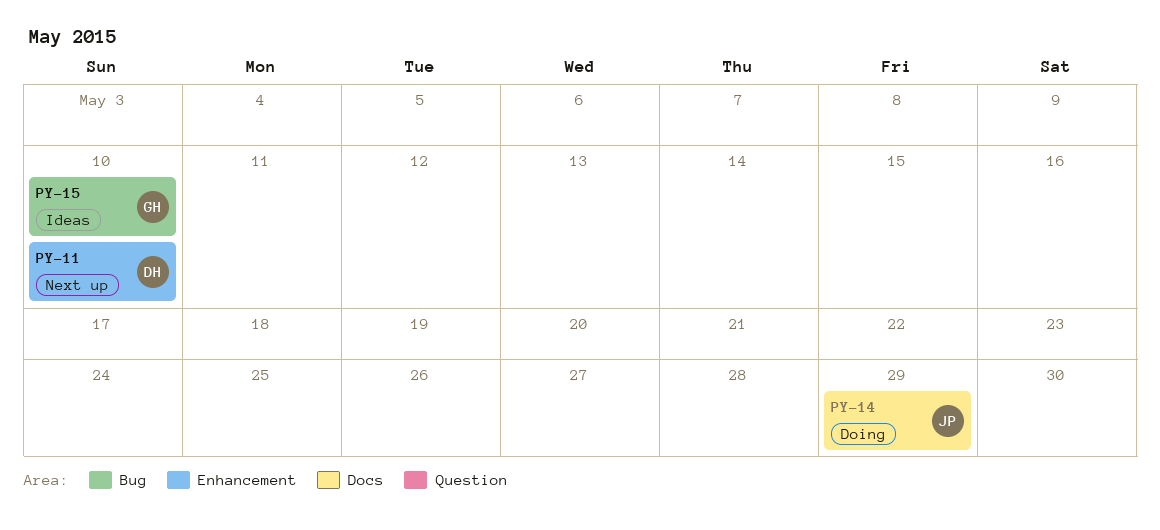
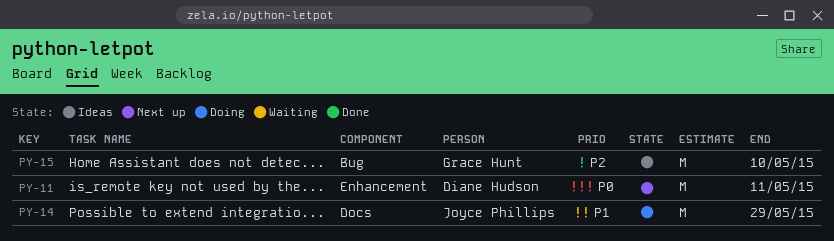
PY-11, due: May 10 -> May 11

